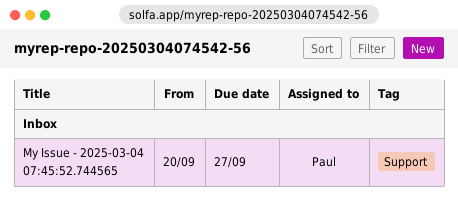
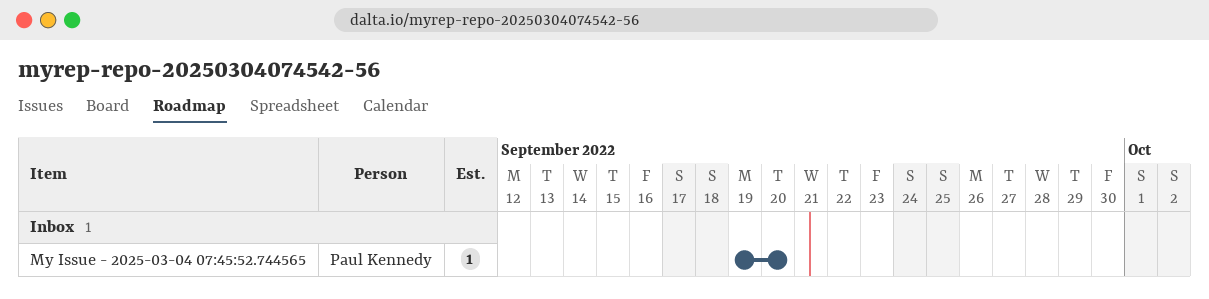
My Issue - 2025-03-04 07:45:52.744565, start: Sep 20 -> Sep 19
My Issue - 2025-03-04 07:45:52.744565, due: Sep 27 -> Sep 20

